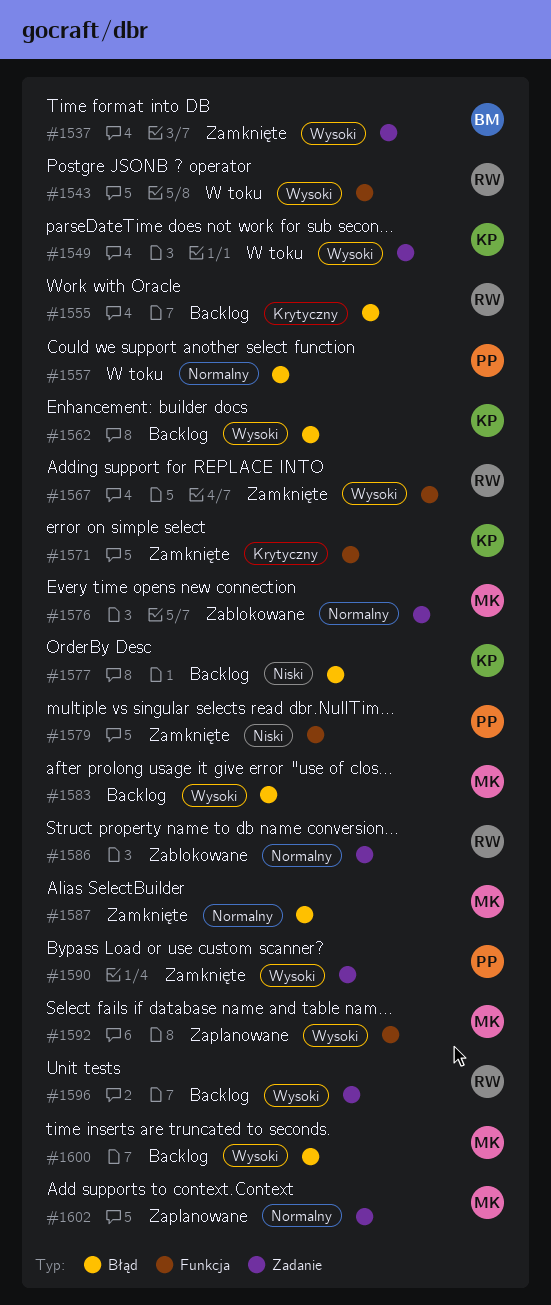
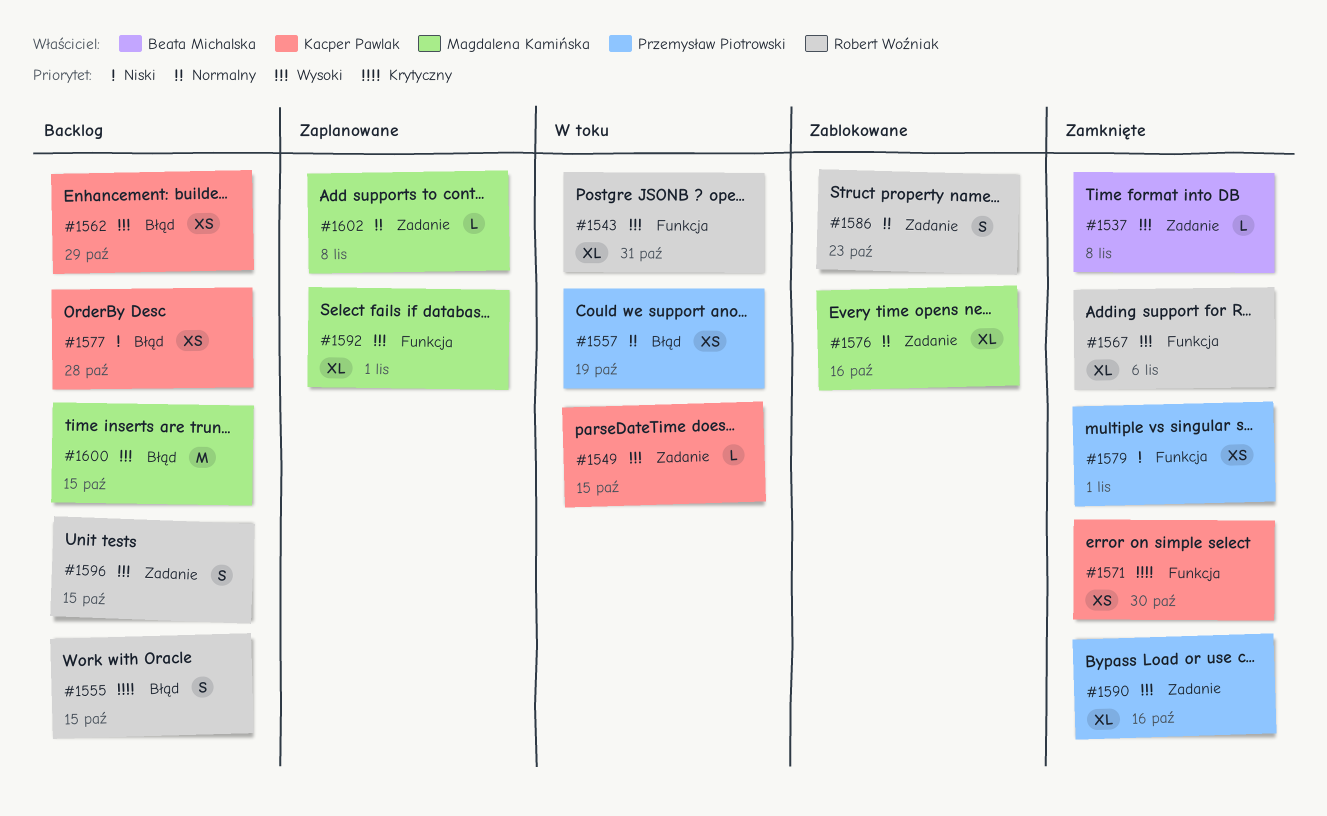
#1583: present -> none
#1587: present -> none

